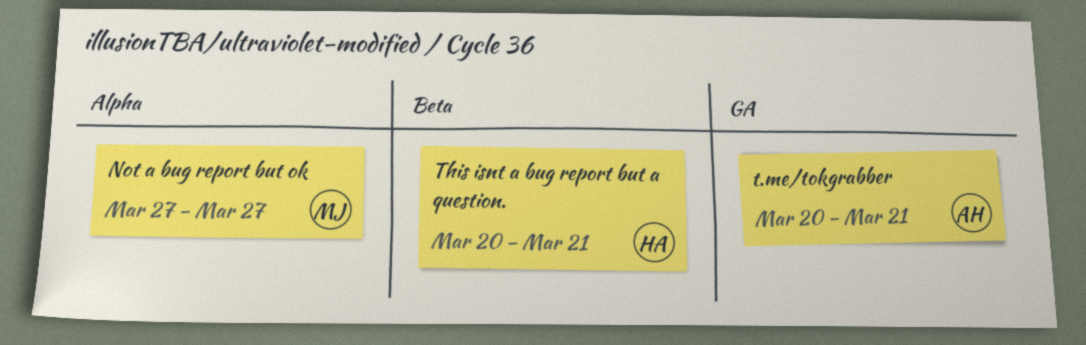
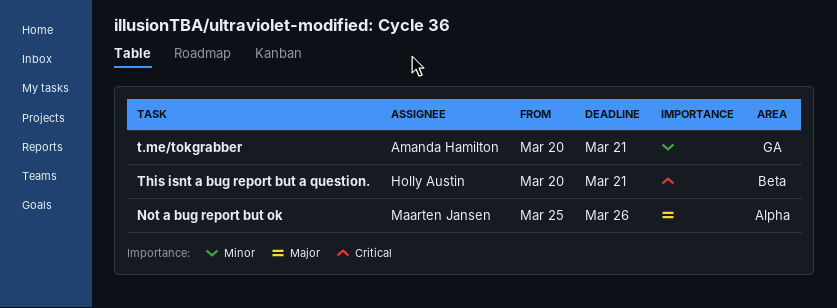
Not a bug report but ok, start: Mar 27 -> Mar 25
Not a bug report but ok, due: Mar 27 -> Mar 26

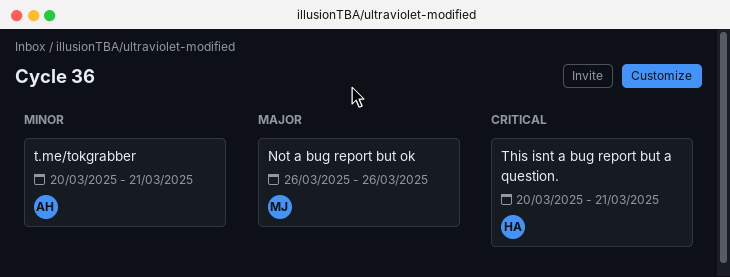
Not a bug report but ok, start: Mar 25 -> Mar 26

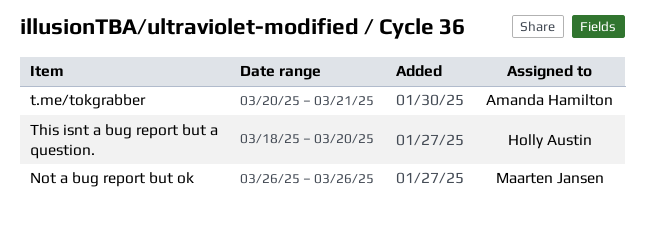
This isnt a bug report but a question., start: Mar 20 -> Mar 18
This isnt a bug report but a question., due: Mar 21 -> Mar 20

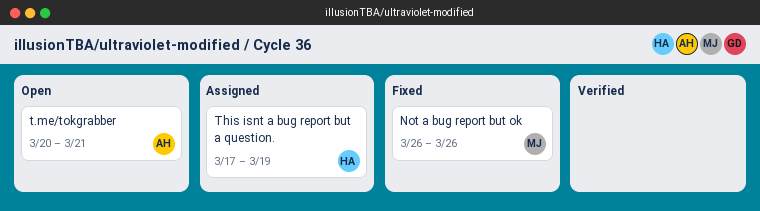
This isnt a bug report but a question., start: Mar 18 -> Mar 17
This isnt a bug report but a question., due: Mar 20 -> Mar 19

